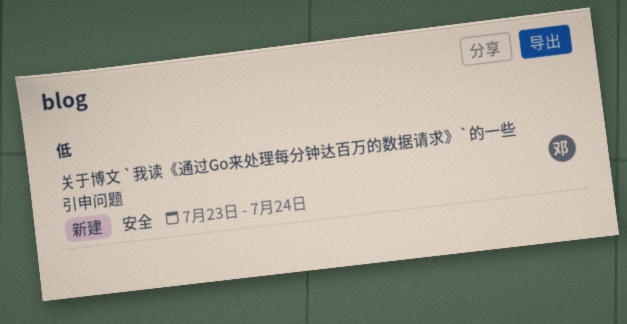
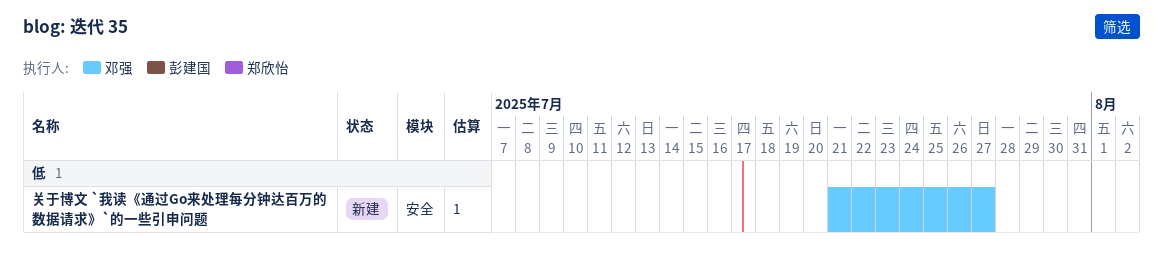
关于博文 `我读《通过Go来处理每分钟达百万的数据请求》`的一些引申问题, start: Jul 23 -> Jul 21
关于博文 `我读《通过Go来处理每分钟达百万的数据请求》`的一些引申问题, due: Jul 24 -> Jul 27

